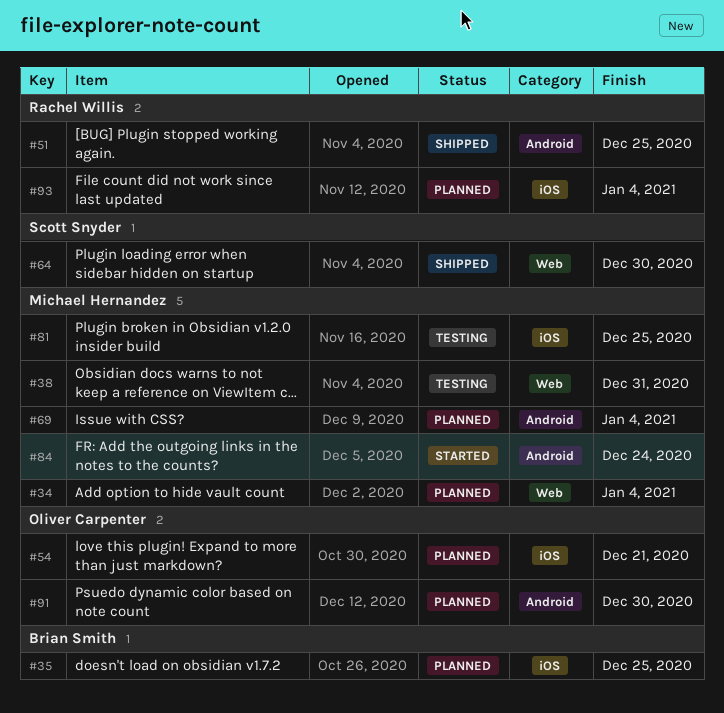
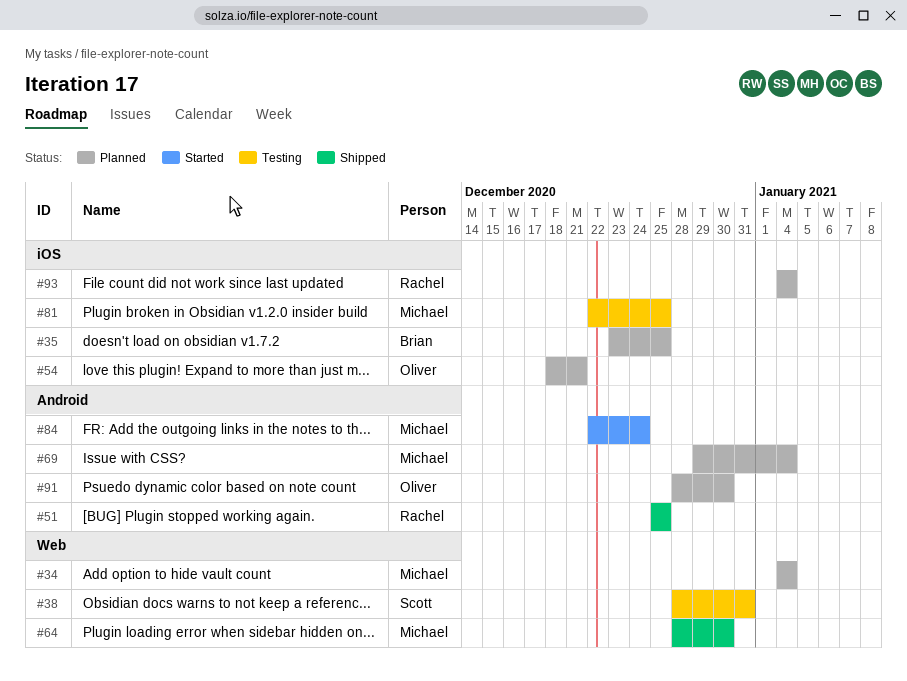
#38, owner: Michael Hernandez -> Scott Snyder
#64, owner: Scott Snyder -> Michael Hernandez

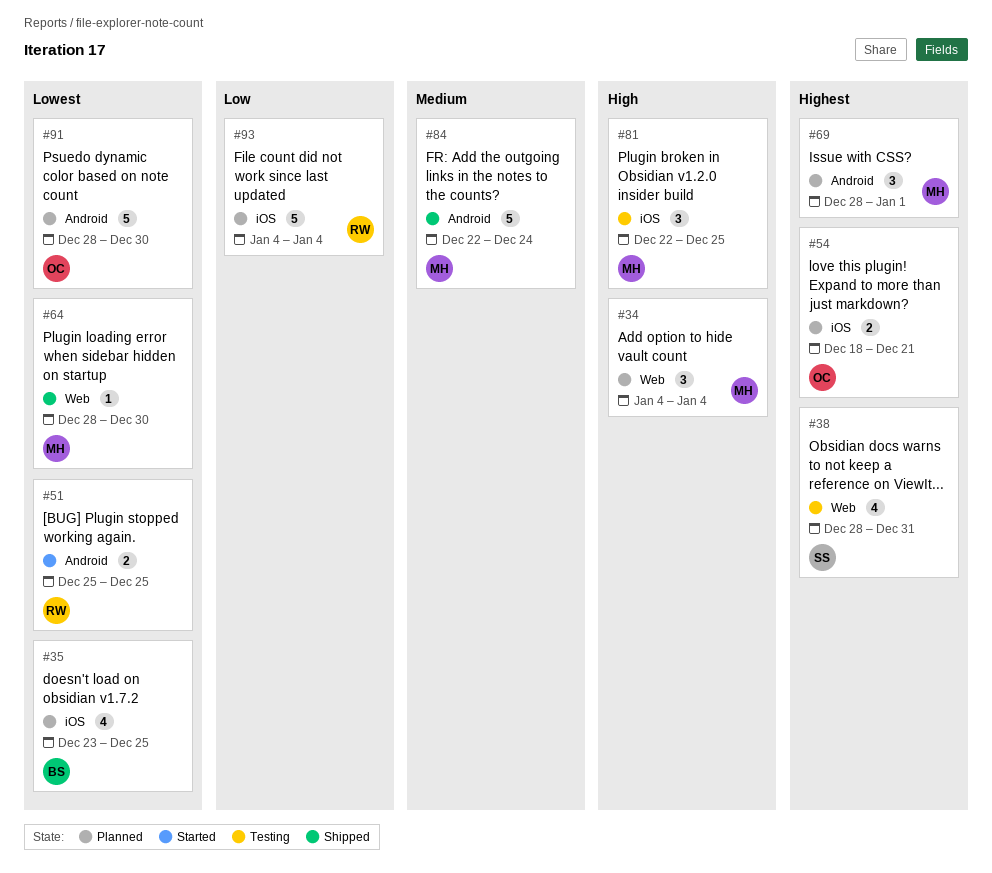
#51, status: Shipped -> Started
#69, start: Dec 29 -> Dec 28
#69, due: Jan 4 -> Jan 1
#84, status: Started -> Shipped

